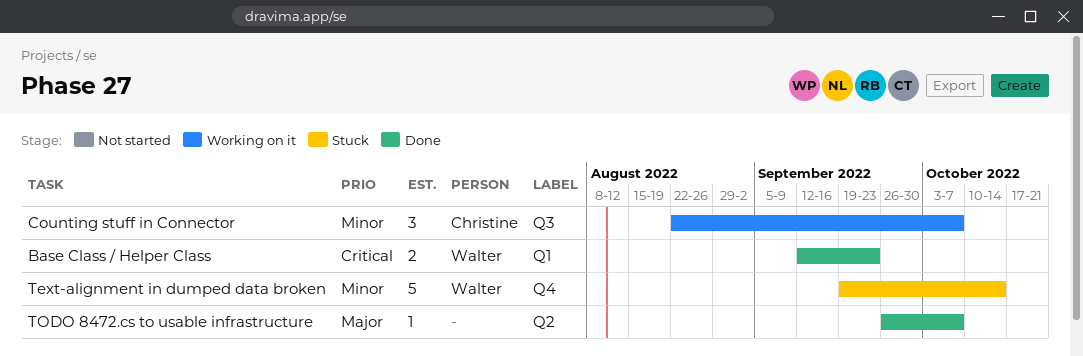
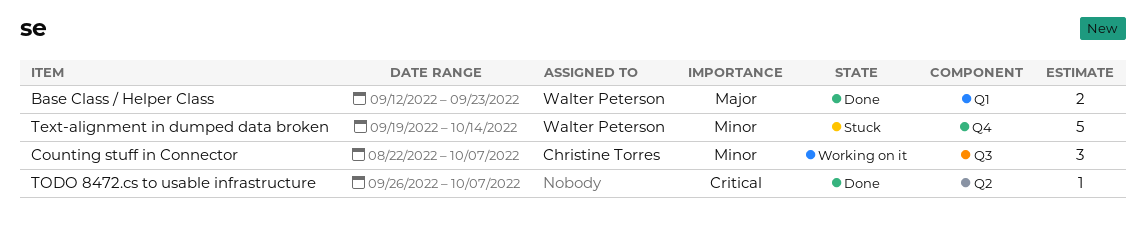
Base Class / Helper Class, priority: Critical -> Major
TODO 8472.cs to usable infrastructure, priority: Major -> Critical

